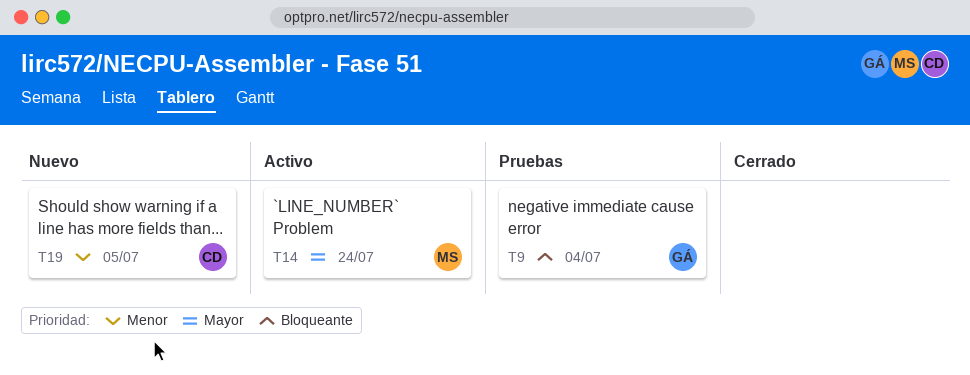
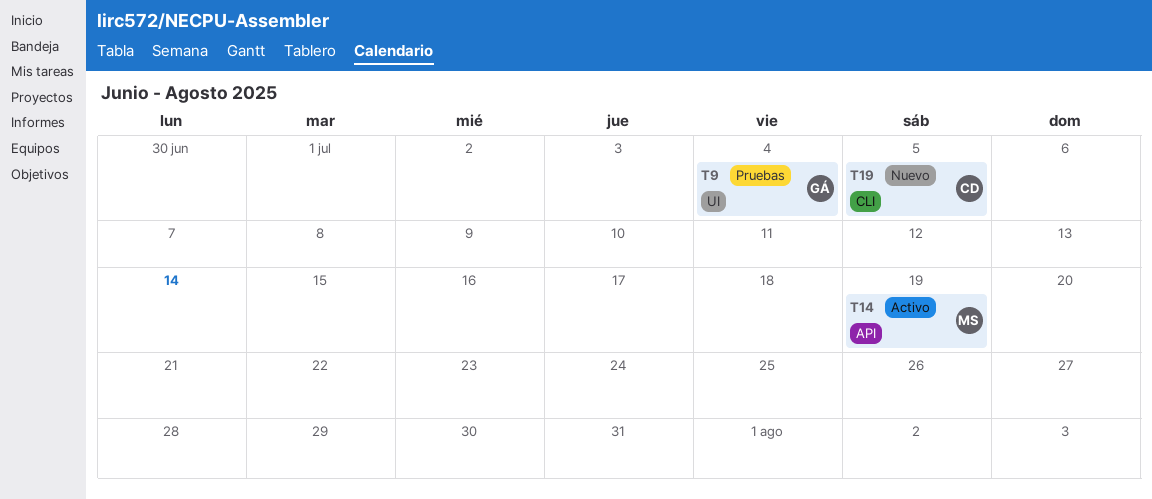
T14, due: Jul 24 -> Jul 19

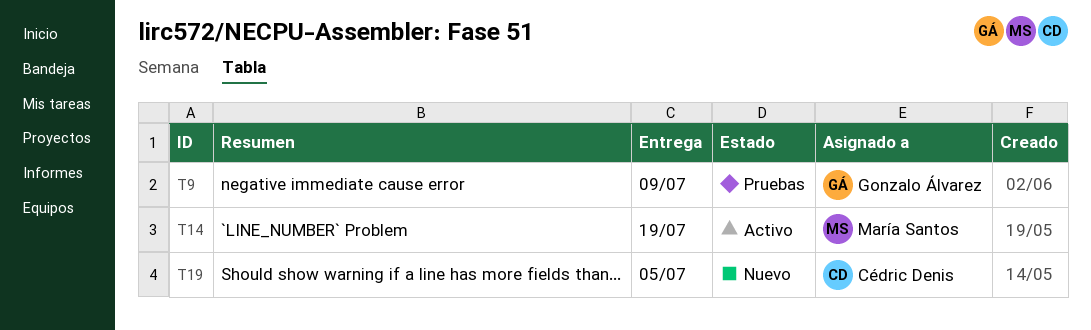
T9, due: Jul 4 -> Jul 9

